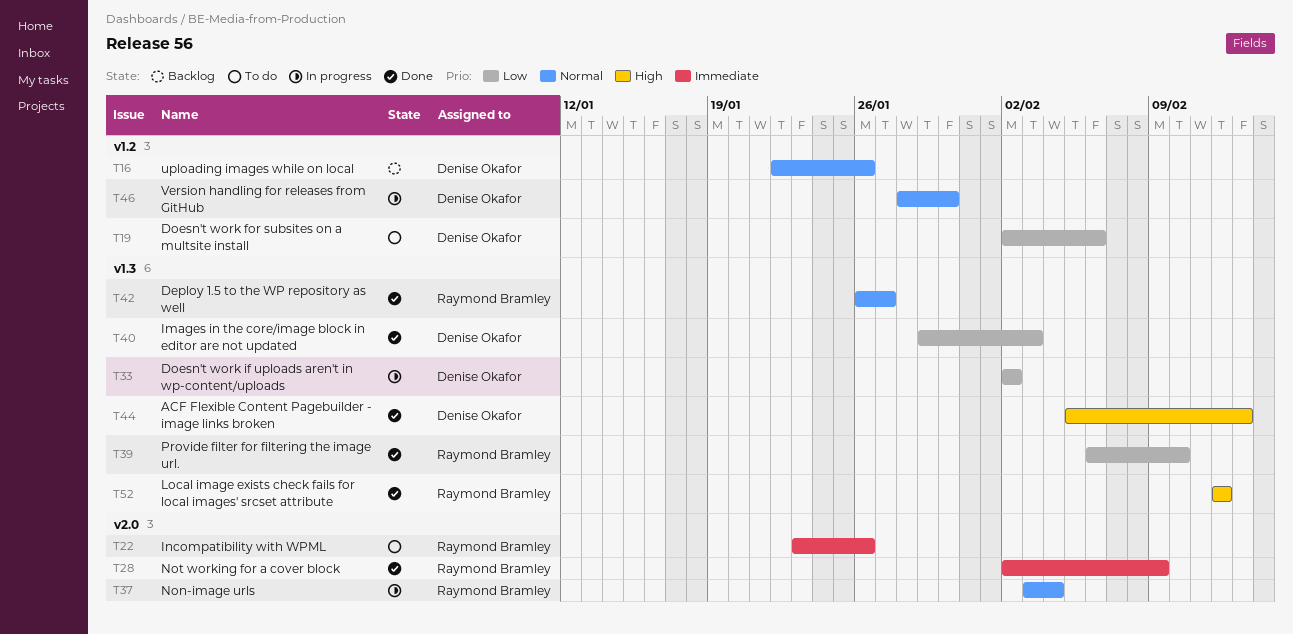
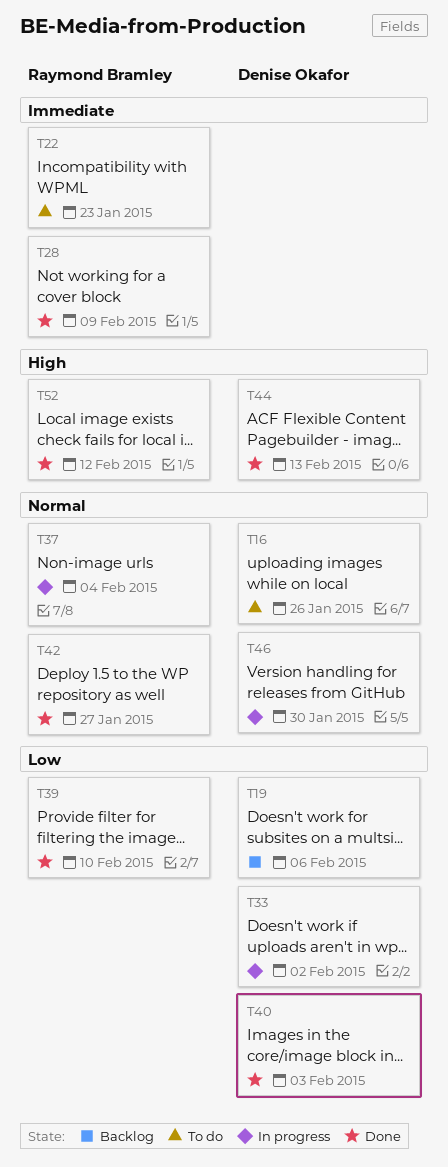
T16, status: Backlog -> To do
T19, status: To do -> Backlog
T22, due: Jan 26 -> Jan 23

